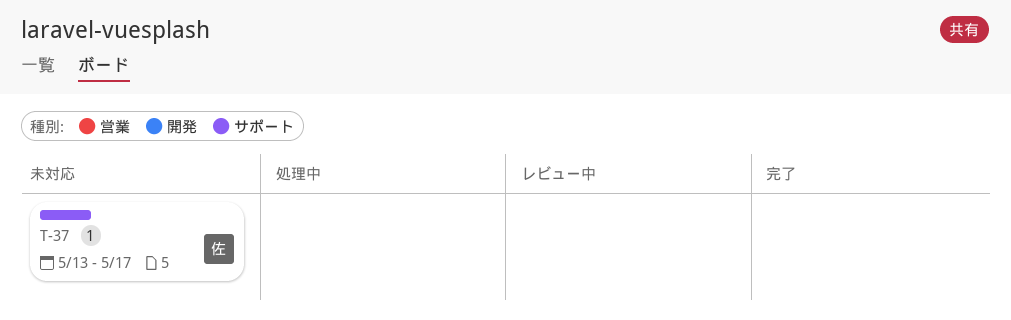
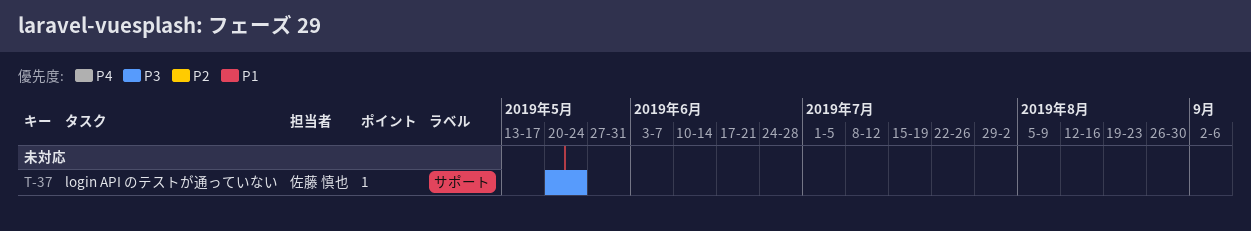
T-37, start: May 13 -> May 20
T-37, due: May 17 -> May 24

